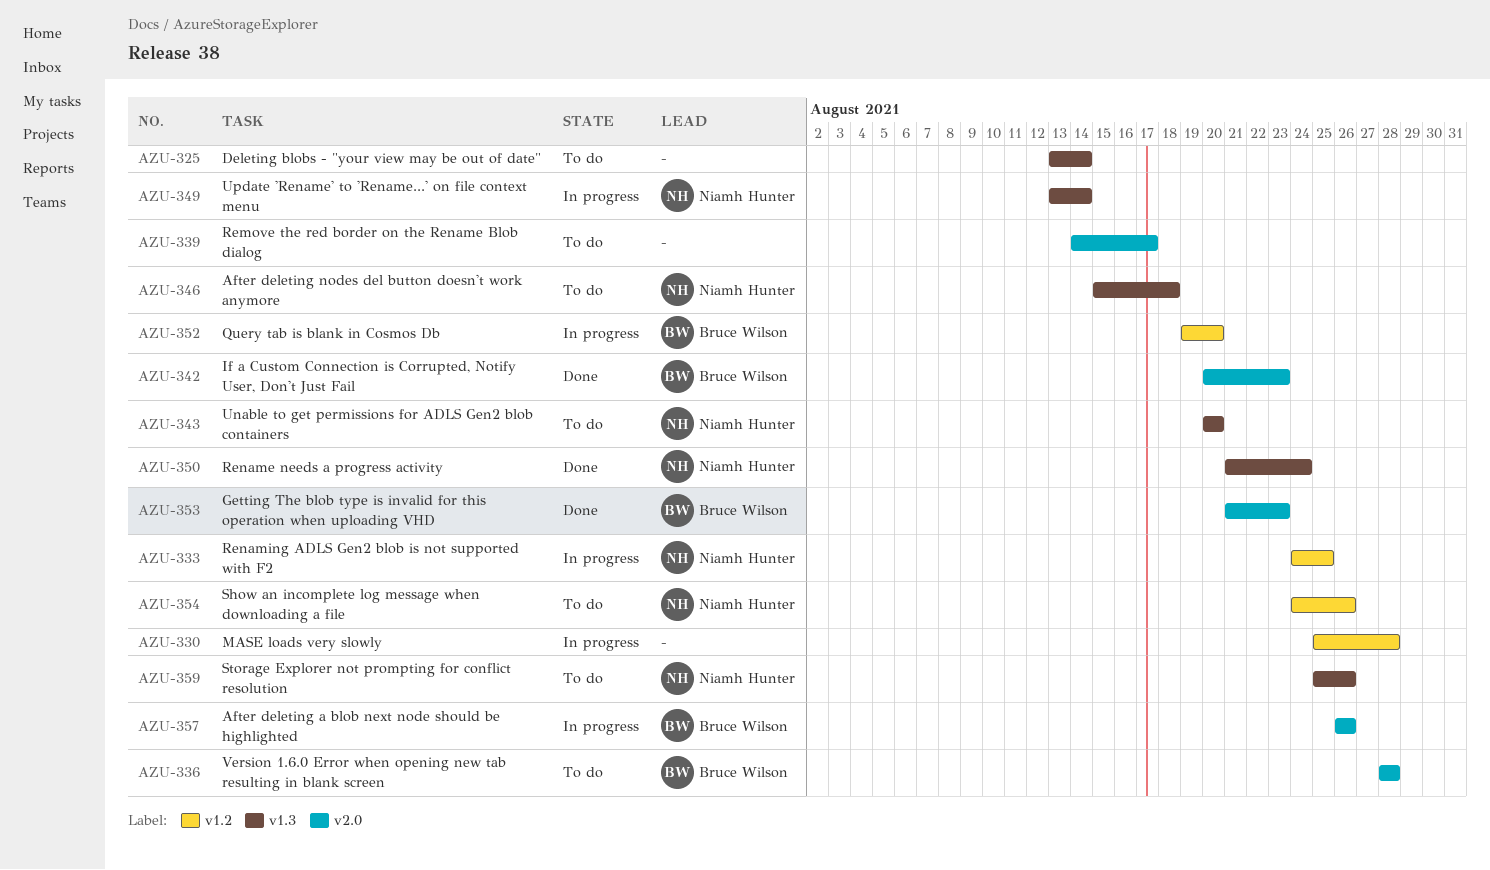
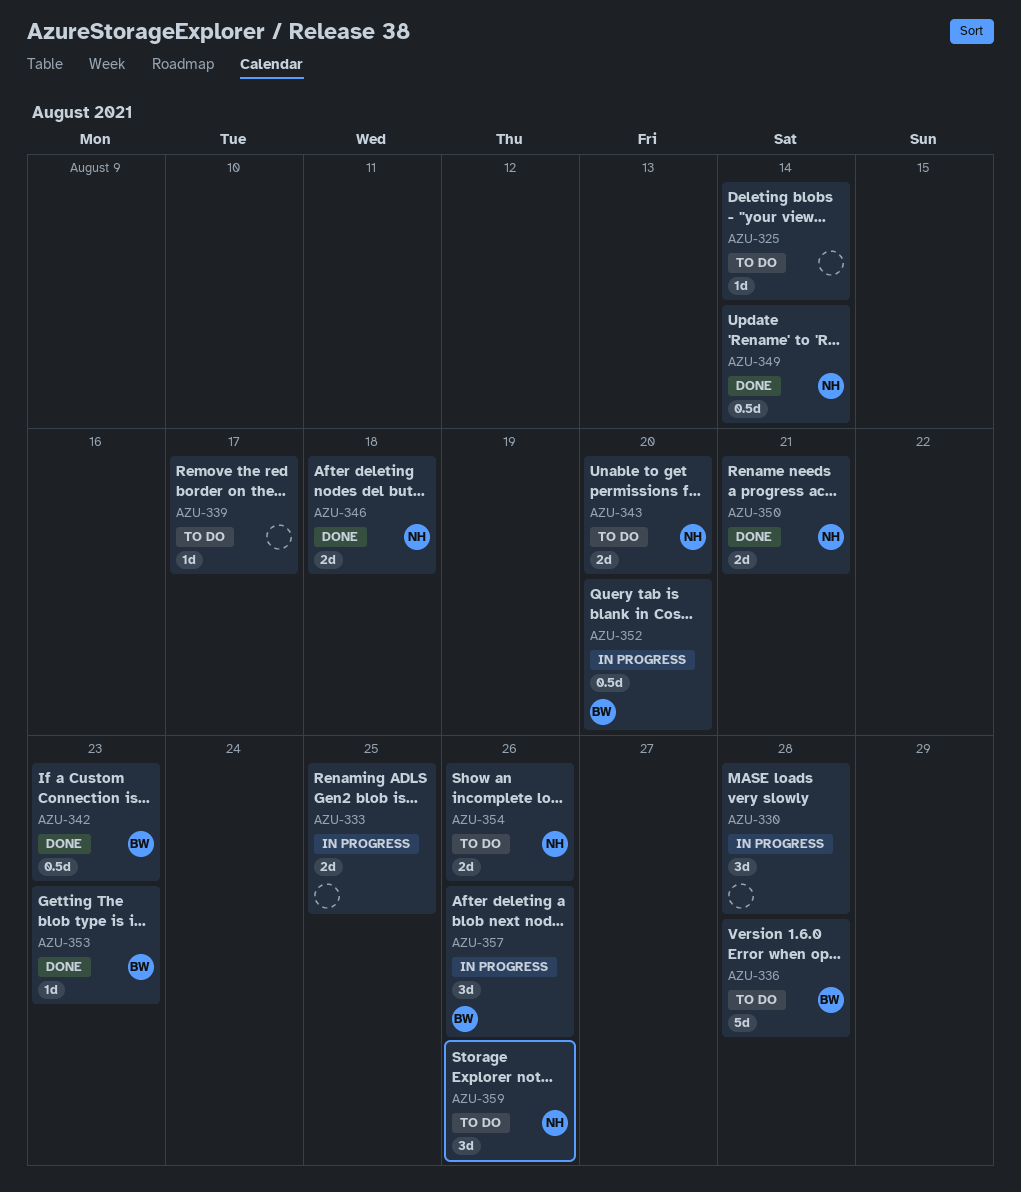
AZU-333, owner: Niamh Hunter -> none
AZU-346, status: To do -> Done
AZU-349, status: In progress -> Done
AZU-350, due: Aug 24 -> Aug 21

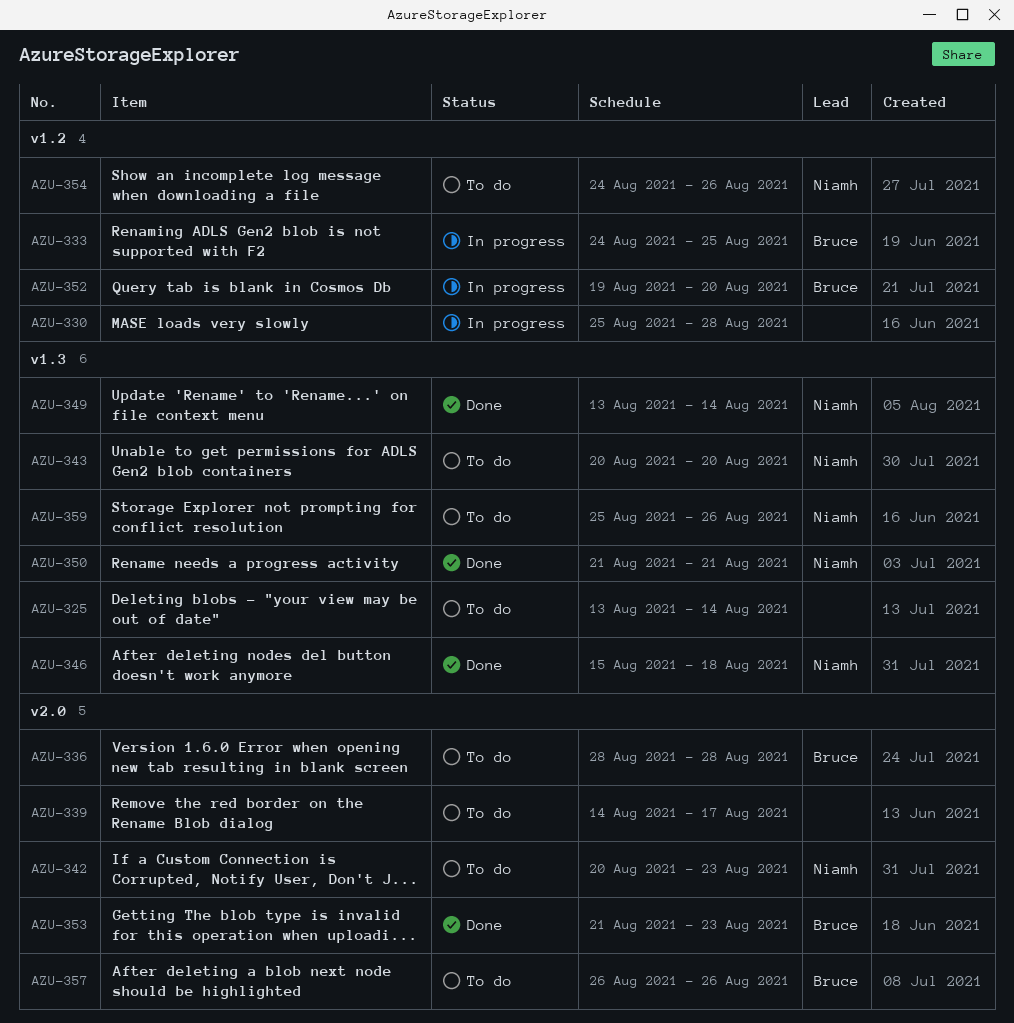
AZU-333, owner: none -> Bruce
AZU-342, status: Done -> To do
AZU-342, owner: Bruce -> Niamh
AZU-357, status: In progress -> To do

